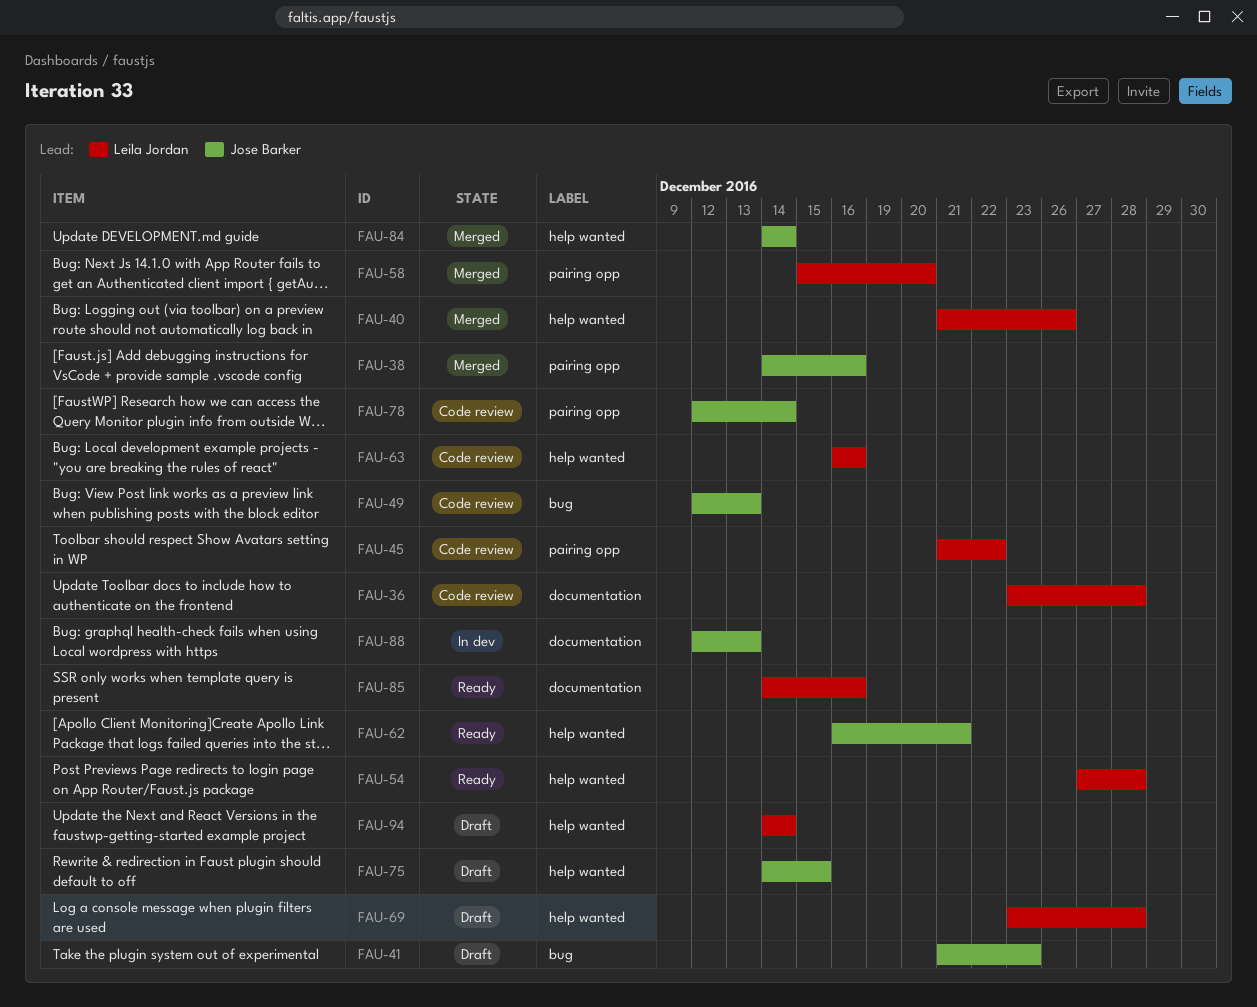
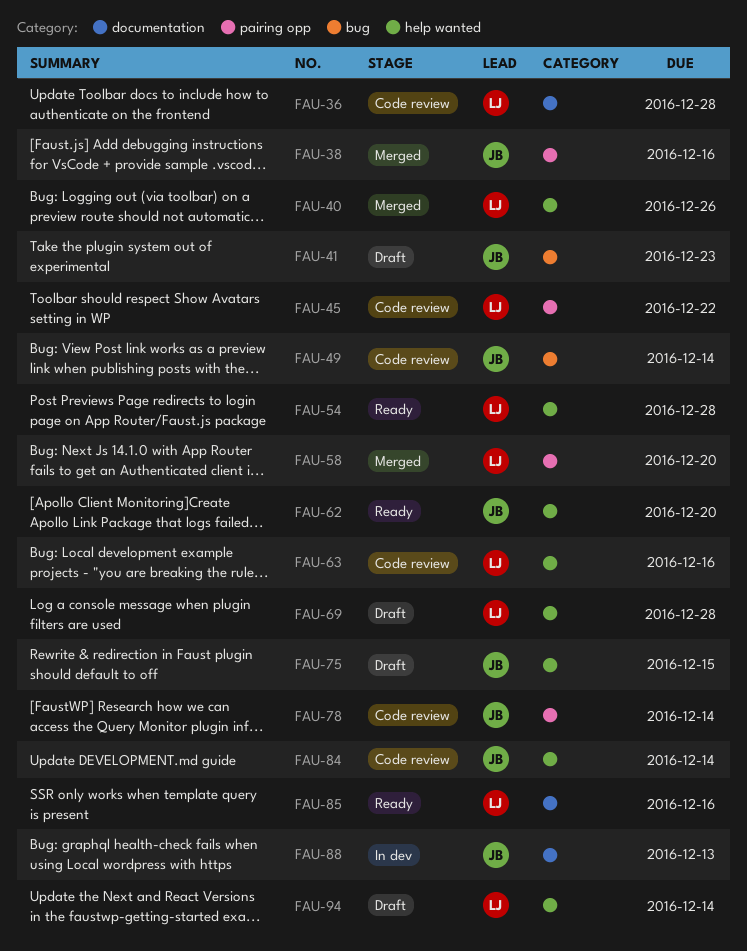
FAU-49, due: Dec 13 -> Dec 14
FAU-62, due: Dec 21 -> Dec 20
FAU-84, status: Merged -> Code review

